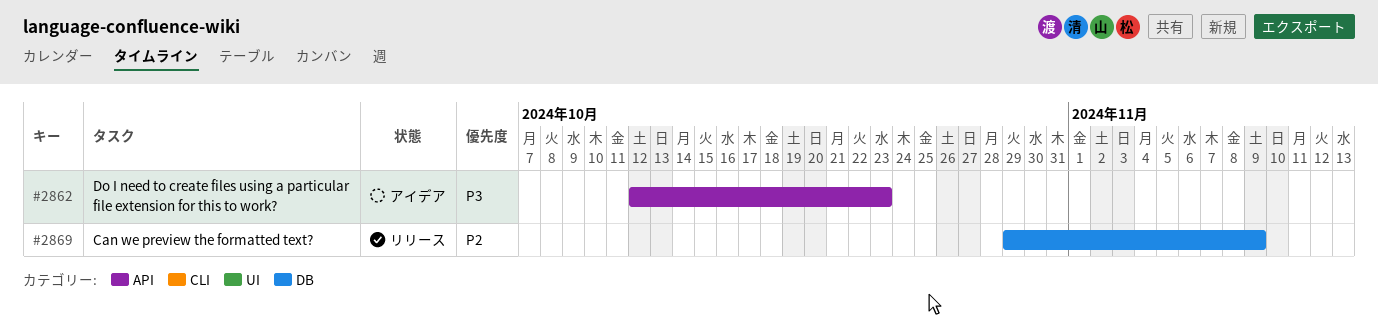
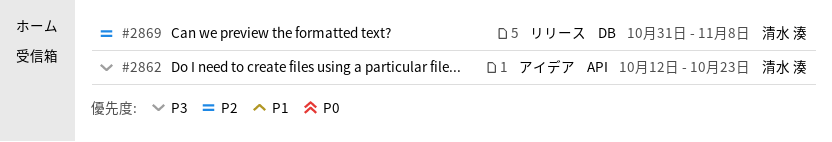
#2869, start: Oct 29 -> Oct 31
#2869, due: Nov 9 -> Nov 8

